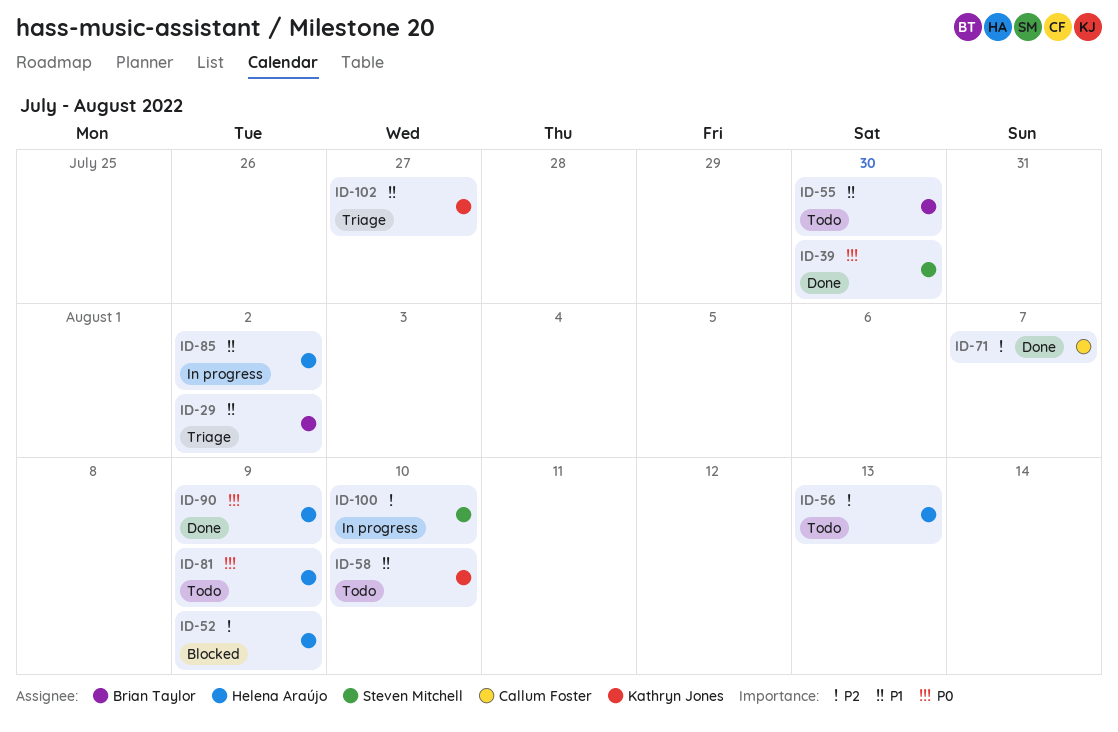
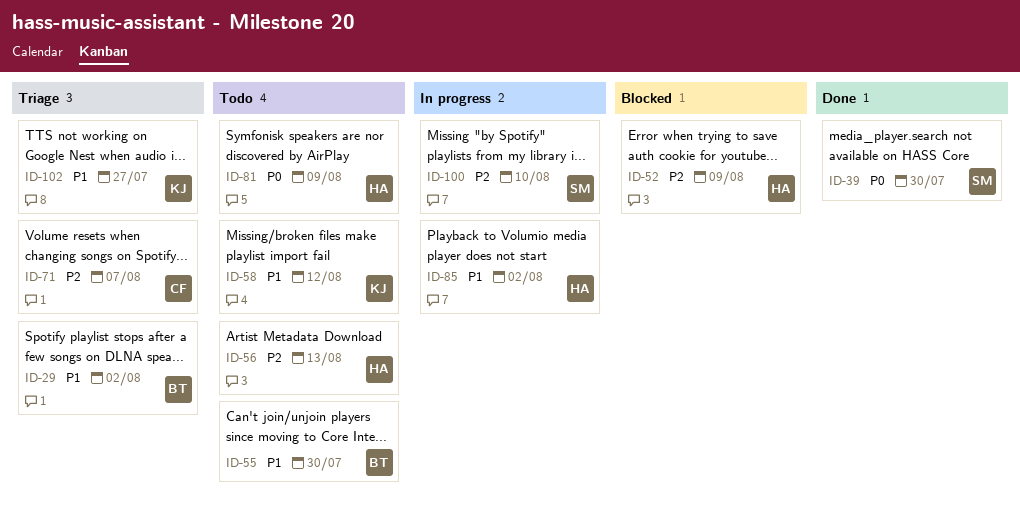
ID-58, due: Aug 10 -> Aug 12
ID-71, status: Done -> Triage
ID-90: present -> none

